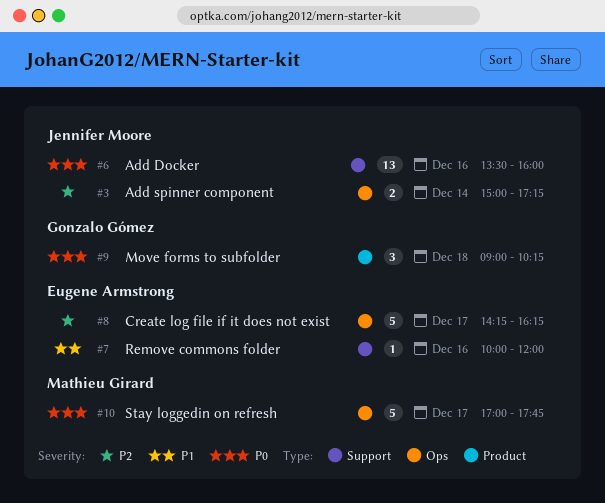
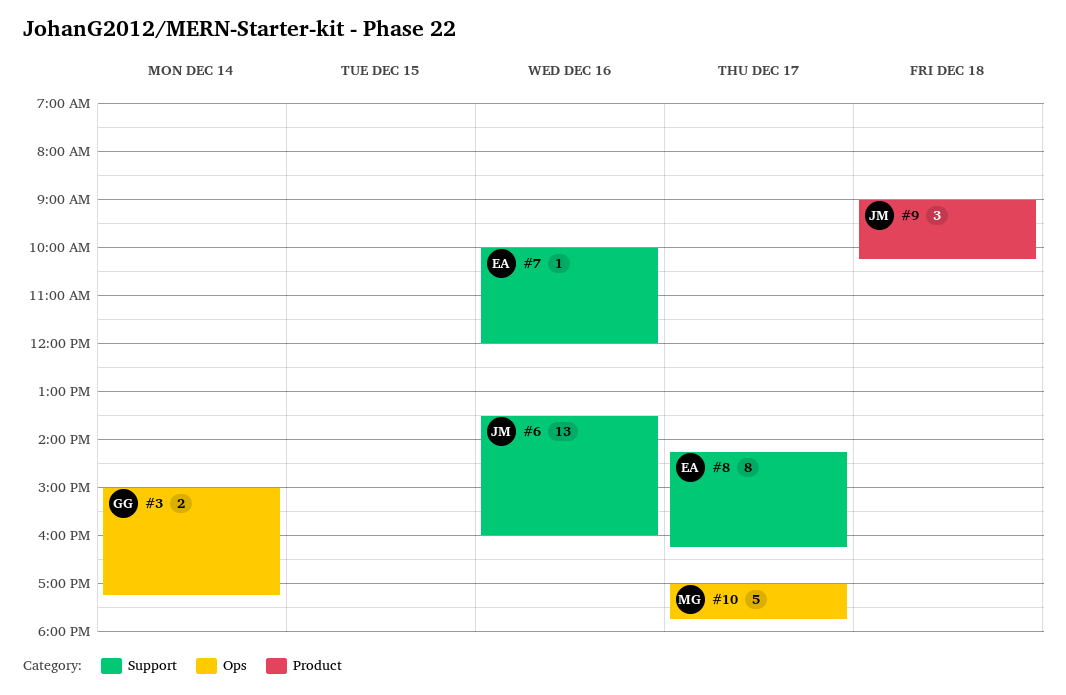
#3, owner: Jennifer Moore -> Gonzalo Gómez
#8, label: Ops -> Support
#8, estimate: 5 -> 8
#9, owner: Gonzalo Gómez -> Jennifer Moore

